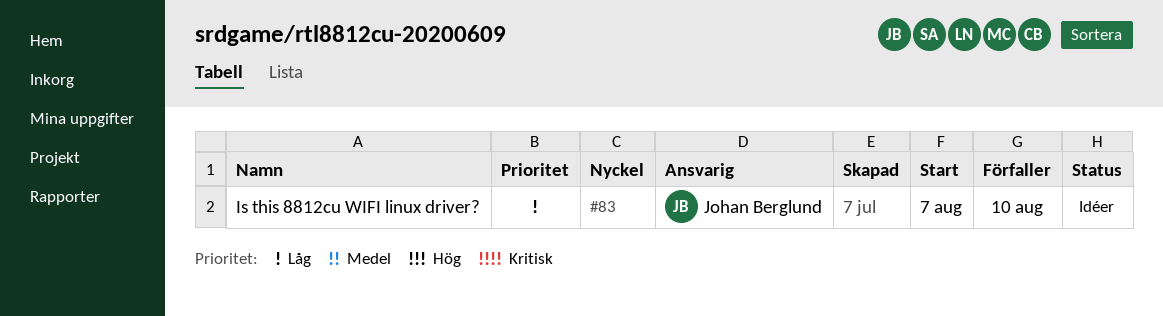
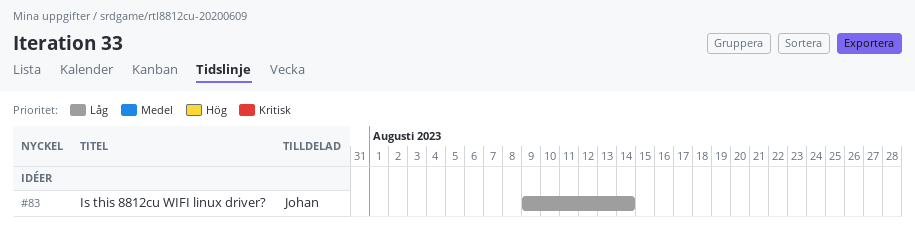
#83, start: Aug 7 -> Aug 9
#83, due: Aug 10 -> Aug 14

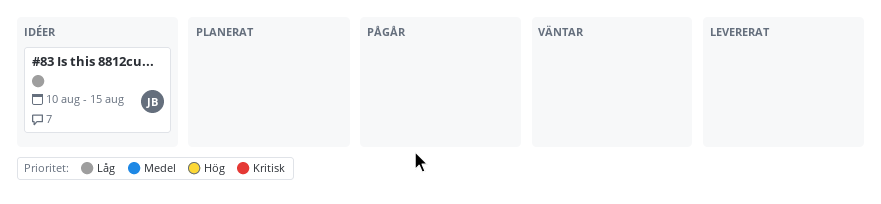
#83, start: Aug 9 -> Aug 10
#83, due: Aug 14 -> Aug 15

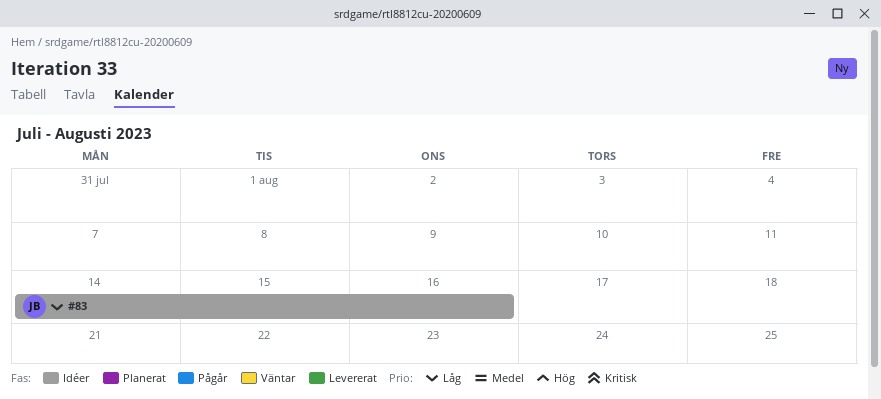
#83, start: Aug 10 -> Aug 14
#83, due: Aug 15 -> Aug 16

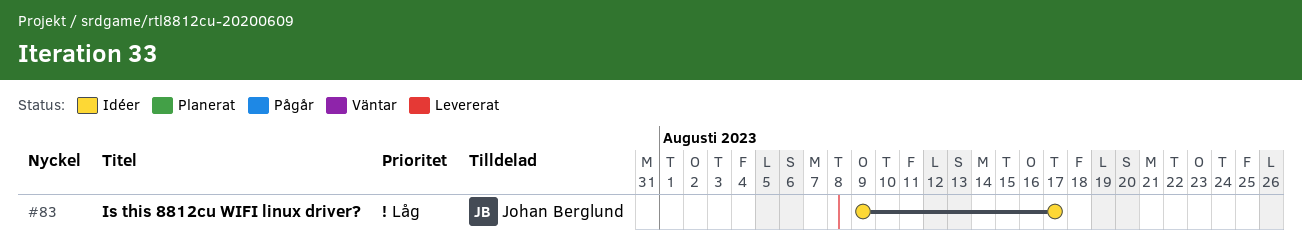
#83, start: Aug 14 -> Aug 9
#83, due: Aug 16 -> Aug 17

